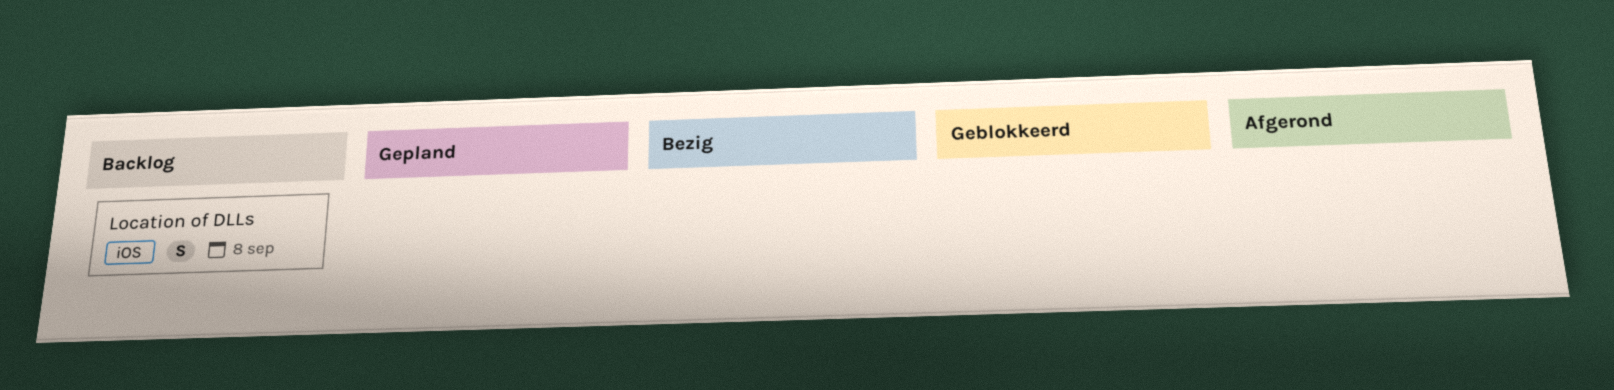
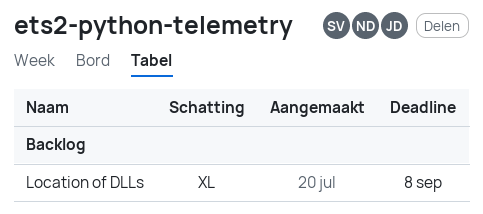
Location of DLLs, estimate: S -> XL

